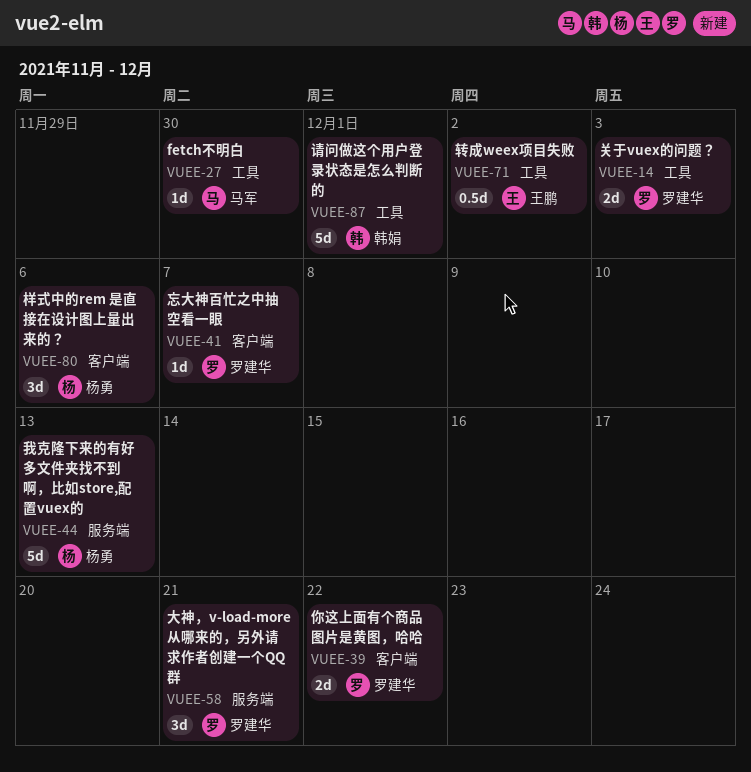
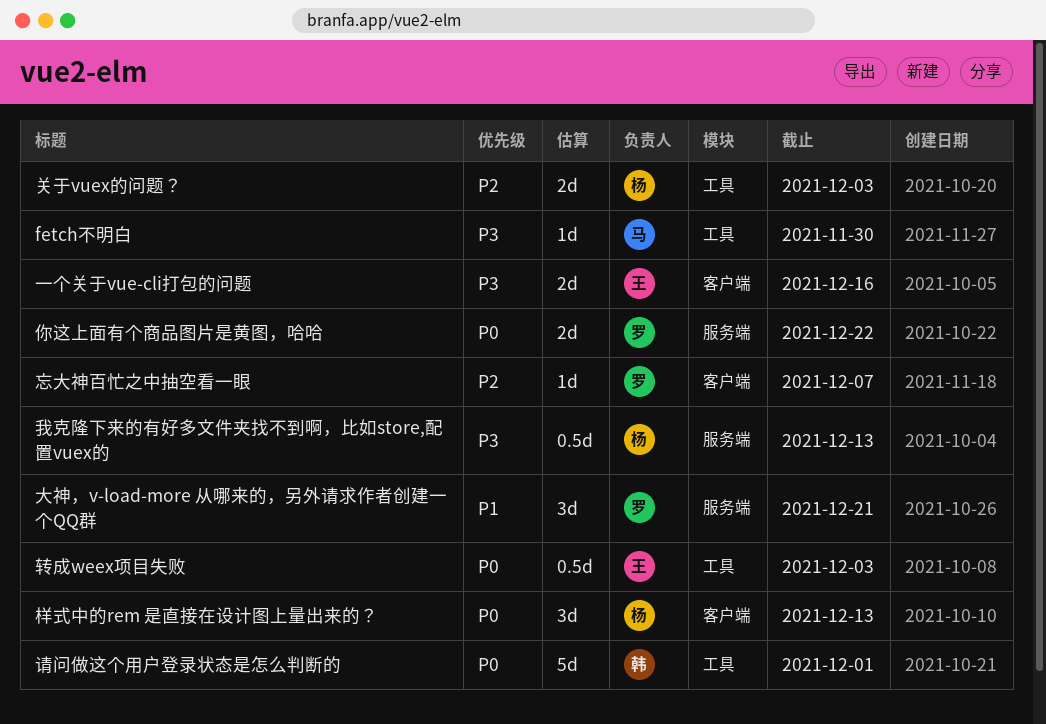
一个关于vue-cli打包的问题: none -> present
你这上面有个商品图片是黄图，哈哈, label: 客户端 -> 服务端
关于vuex的问题？, owner: 罗建华 -> 杨勇
我克隆下来的有好多文件夹找不到啊，比如store,配置vuex的, estimate: 5d -> 0.5d
样式中的rem 是直接在设计图上量出来的？, due: Dec 6 -> Dec 13
转成weex项目失败, due: Dec 2 -> Dec 3

